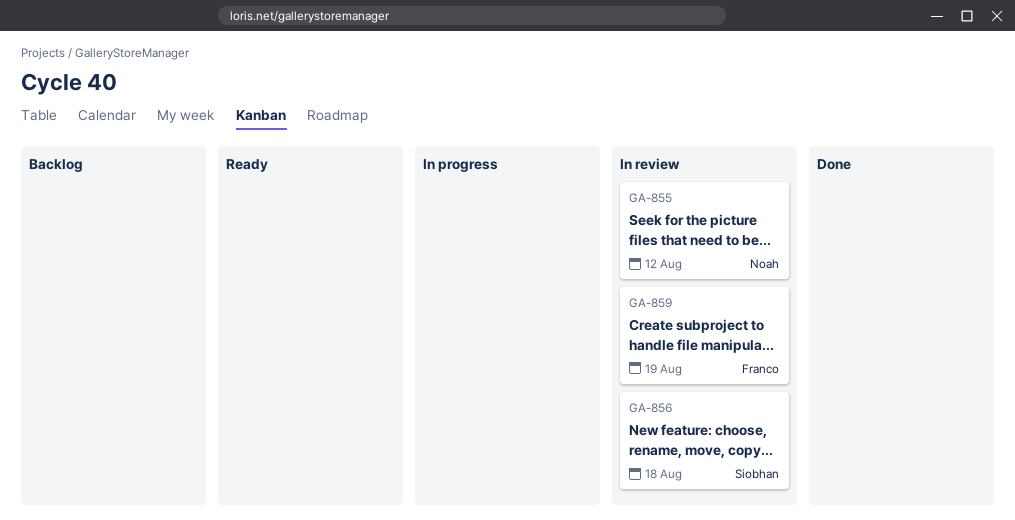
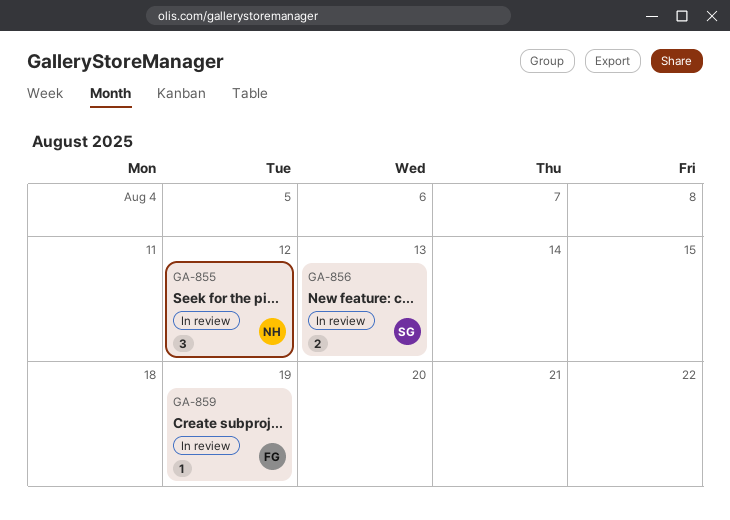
GA-856, due: Aug 18 -> Aug 13

